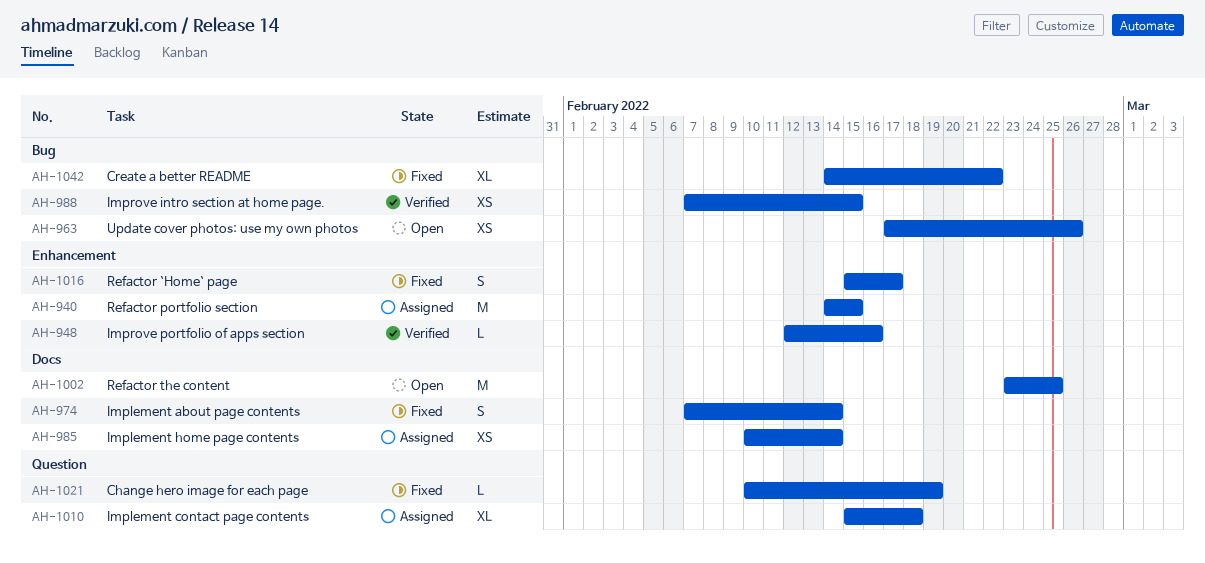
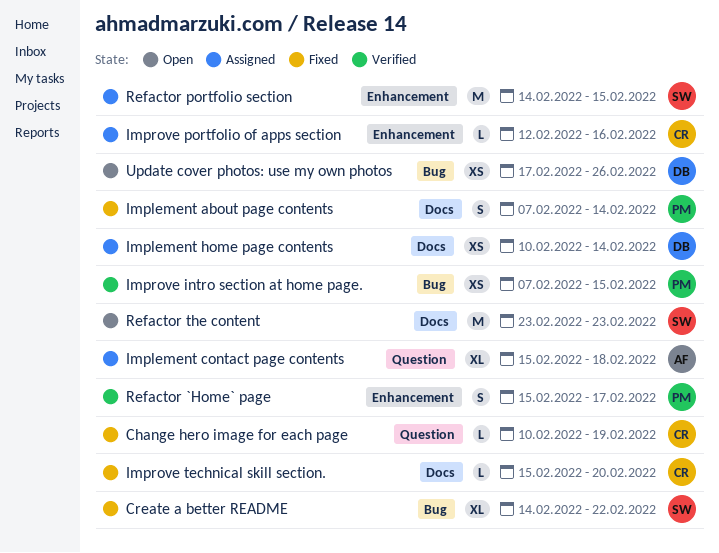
Improve portfolio of apps section, status: Verified -> Assigned
Improve technical skill section.: none -> present
Refactor `Home` page, status: Fixed -> Verified
Refactor the content, due: Feb 25 -> Feb 23

